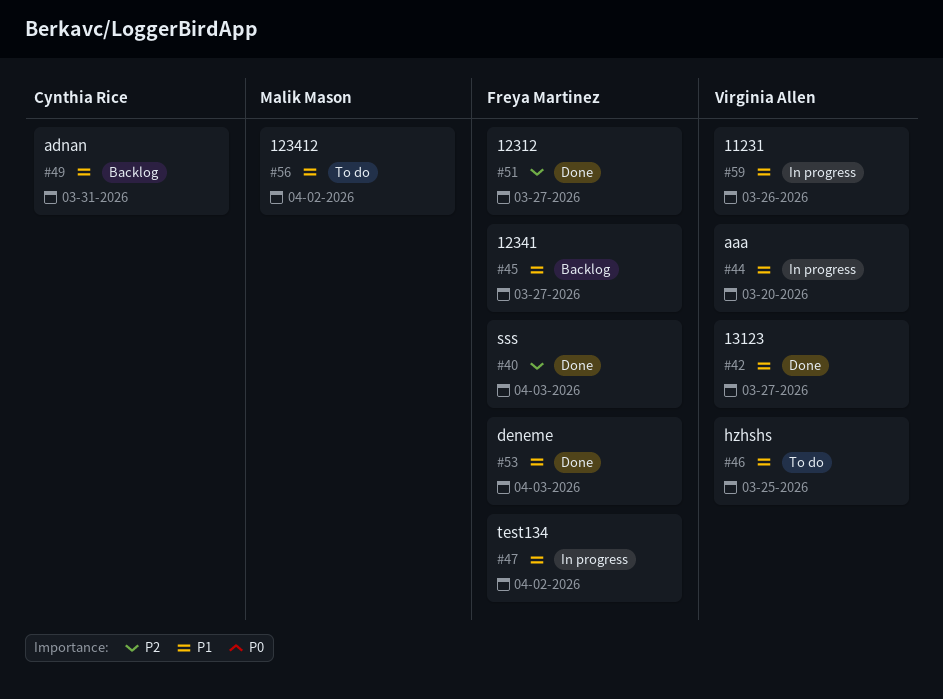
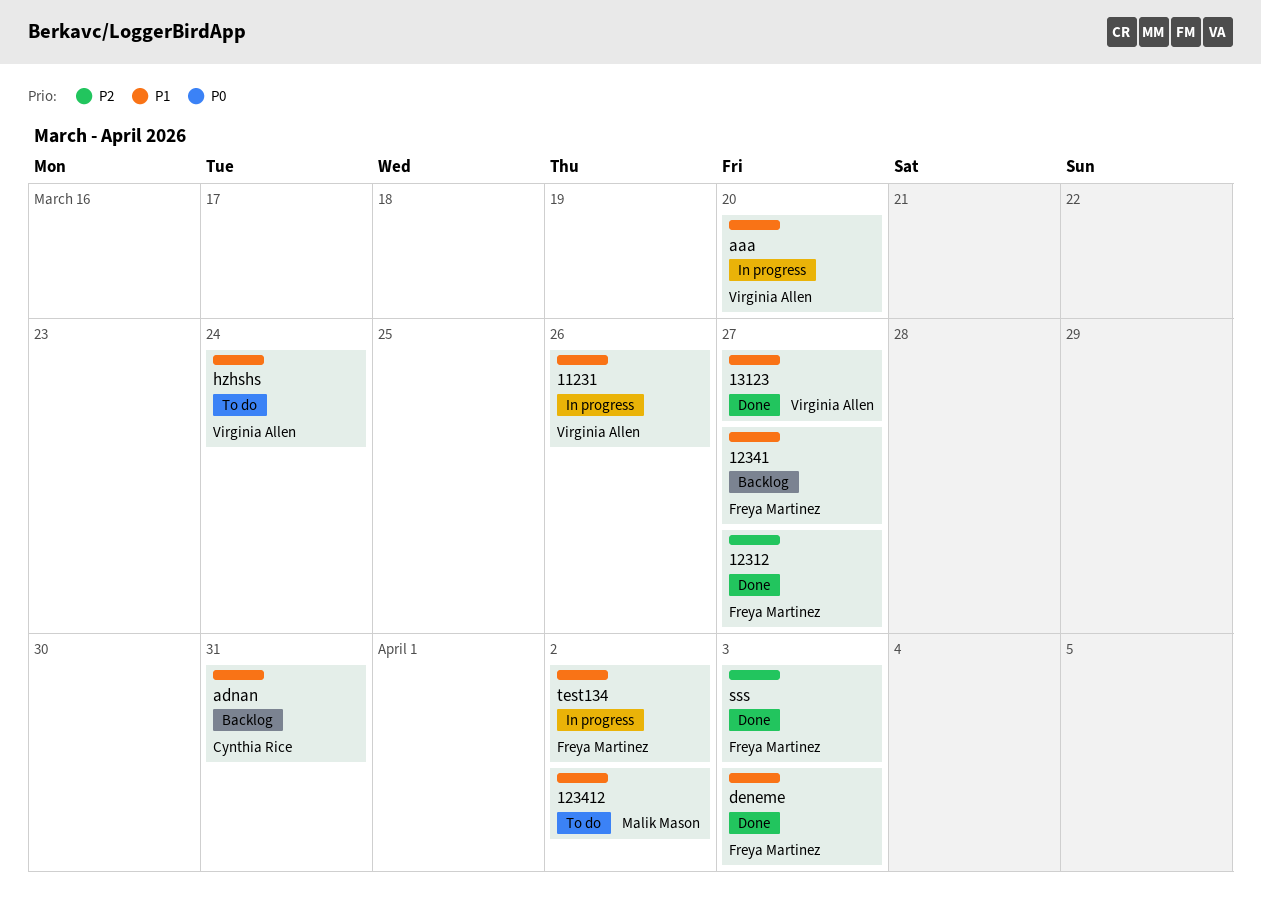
hzhshs, due: Mar 25 -> Mar 24

